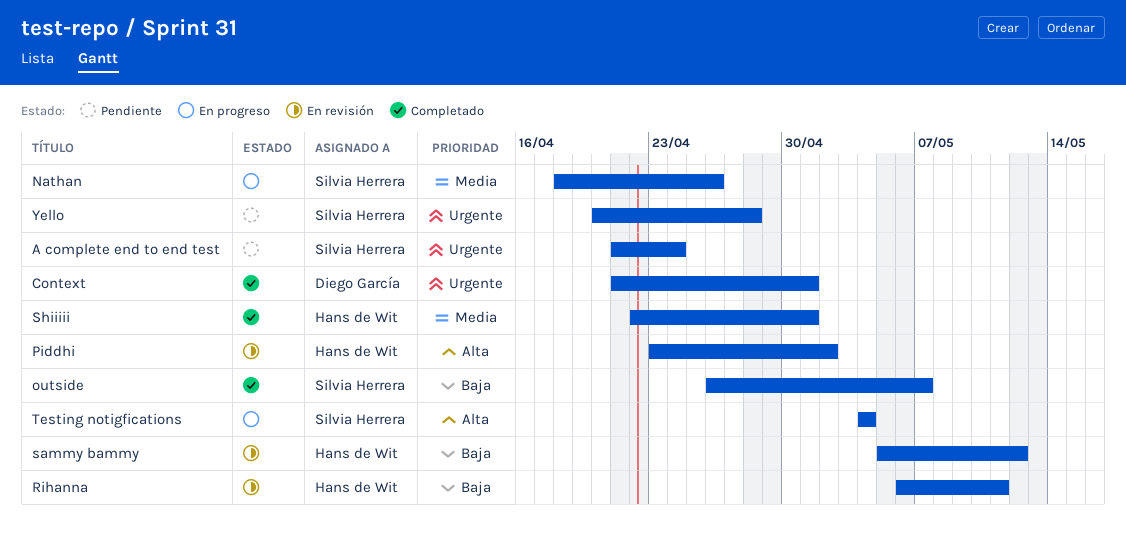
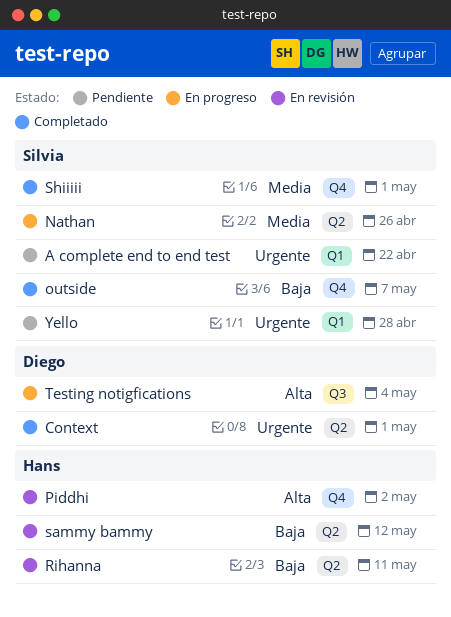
A complete end to end test, due: Apr 24 -> Apr 22
Shiiiii, owner: Hans de Wit -> Silvia Herrera
Testing notigfications, owner: Silvia Herrera -> Diego García

